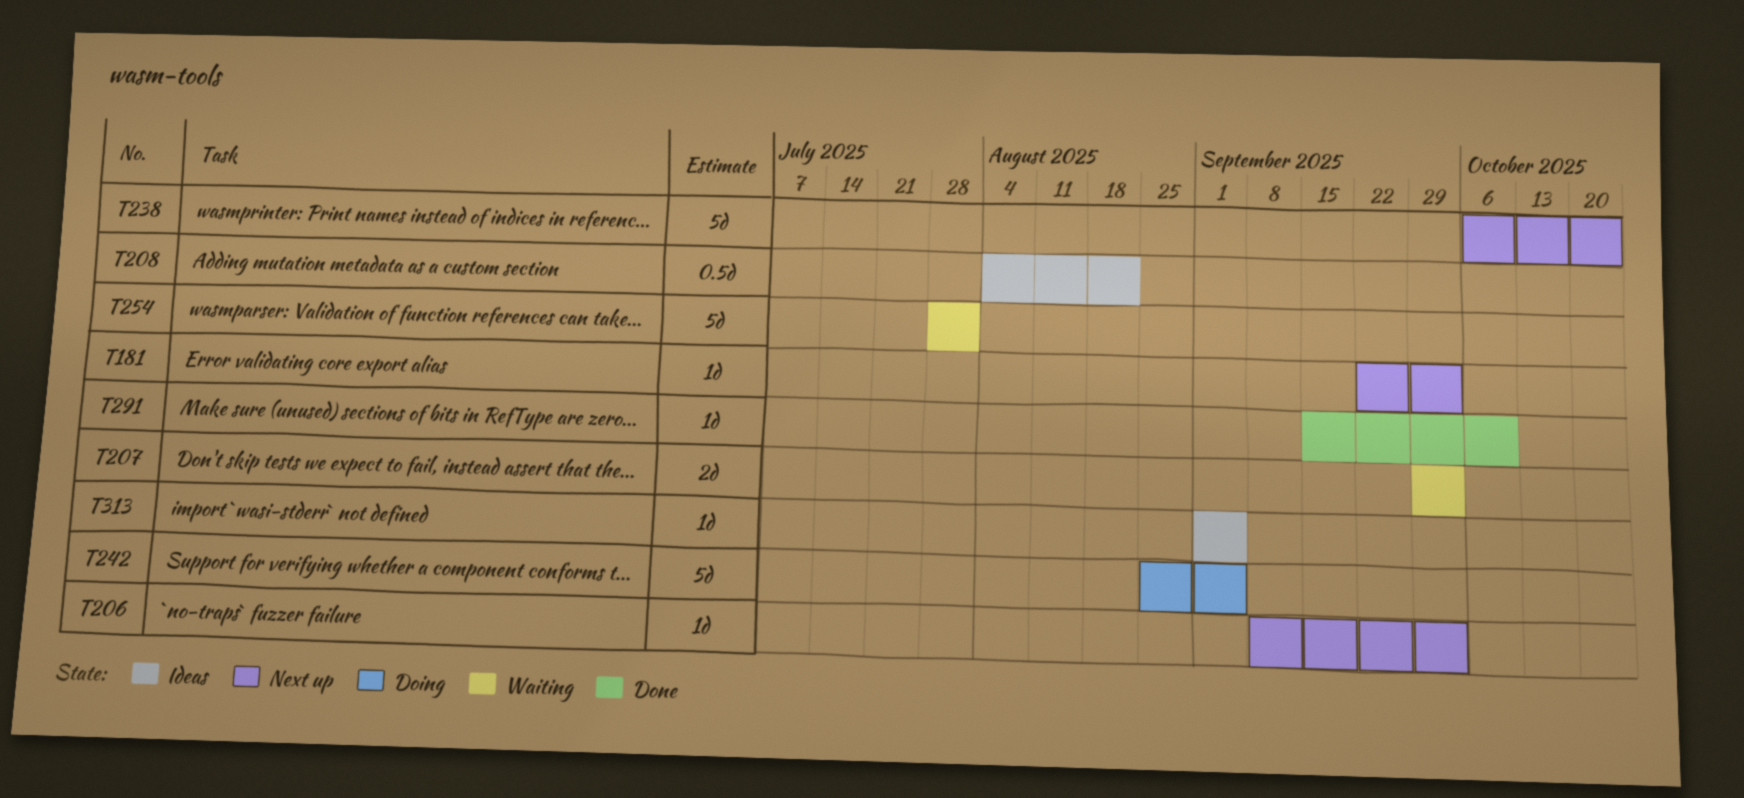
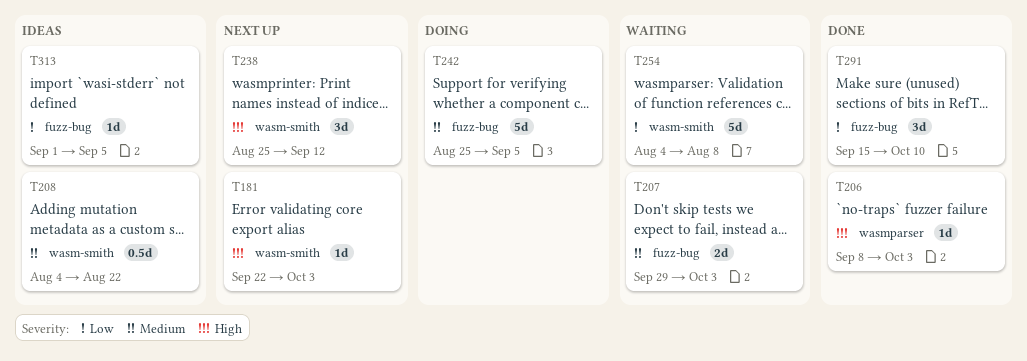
T206, status: Next up -> Done
T238, estimate: 5d -> 3d
T238, start: Oct 6 -> Aug 25
T238, due: Oct 24 -> Sep 12
T254, start: Jul 28 -> Aug 4
T254, due: Aug 1 -> Aug 8
T291, estimate: 1d -> 3d

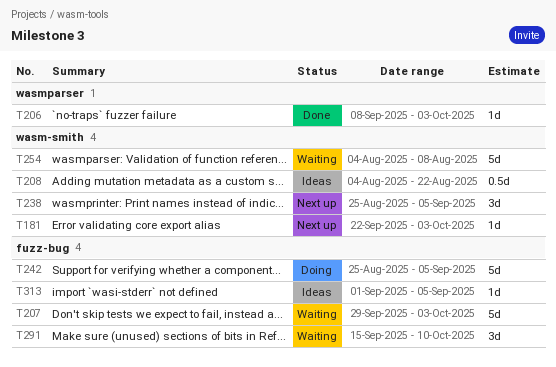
T207, estimate: 2d -> 5d
T238, due: Sep 12 -> Sep 5
T291, status: Done -> Waiting

